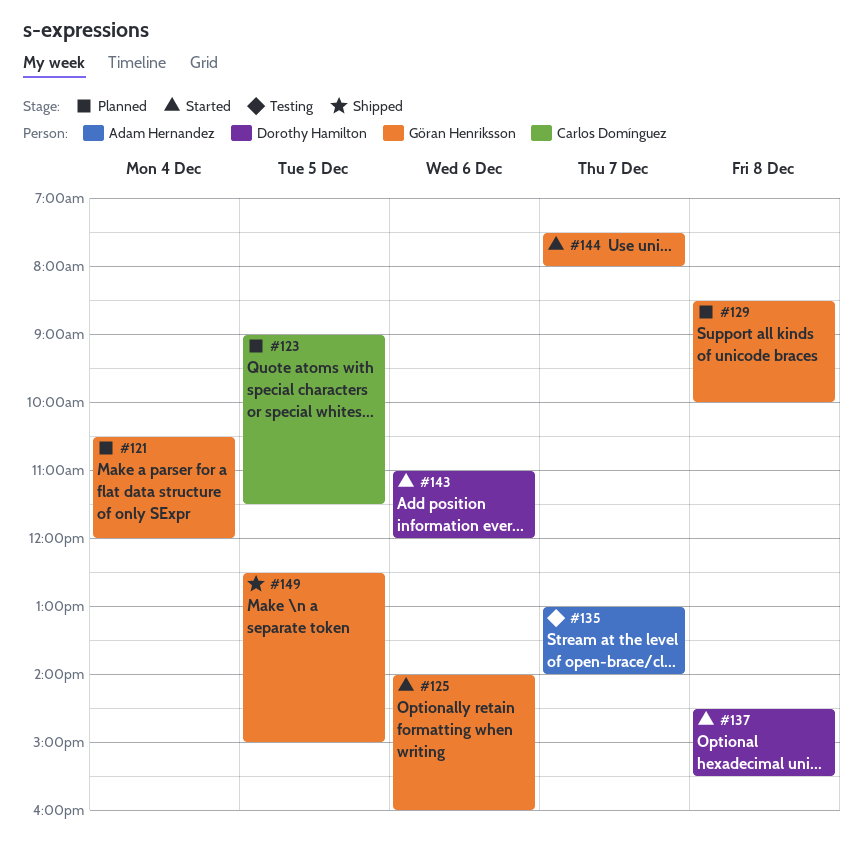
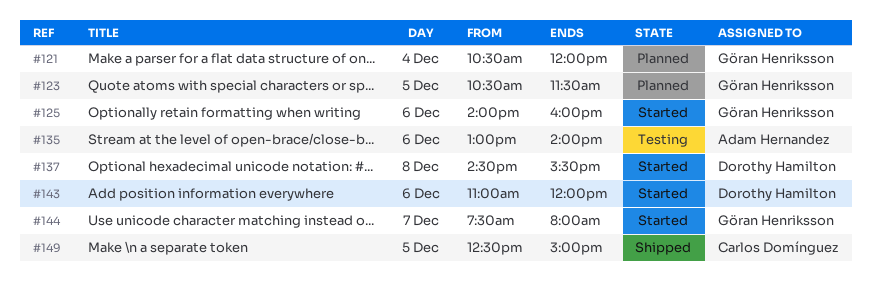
#123, owner: Carlos Domínguez -> Göran Henriksson
#123, begins: 09:00 -> 10:30
#129: present -> none
#135, day: Dec 7 -> Dec 6
#149, owner: Göran Henriksson -> Carlos Domínguez

